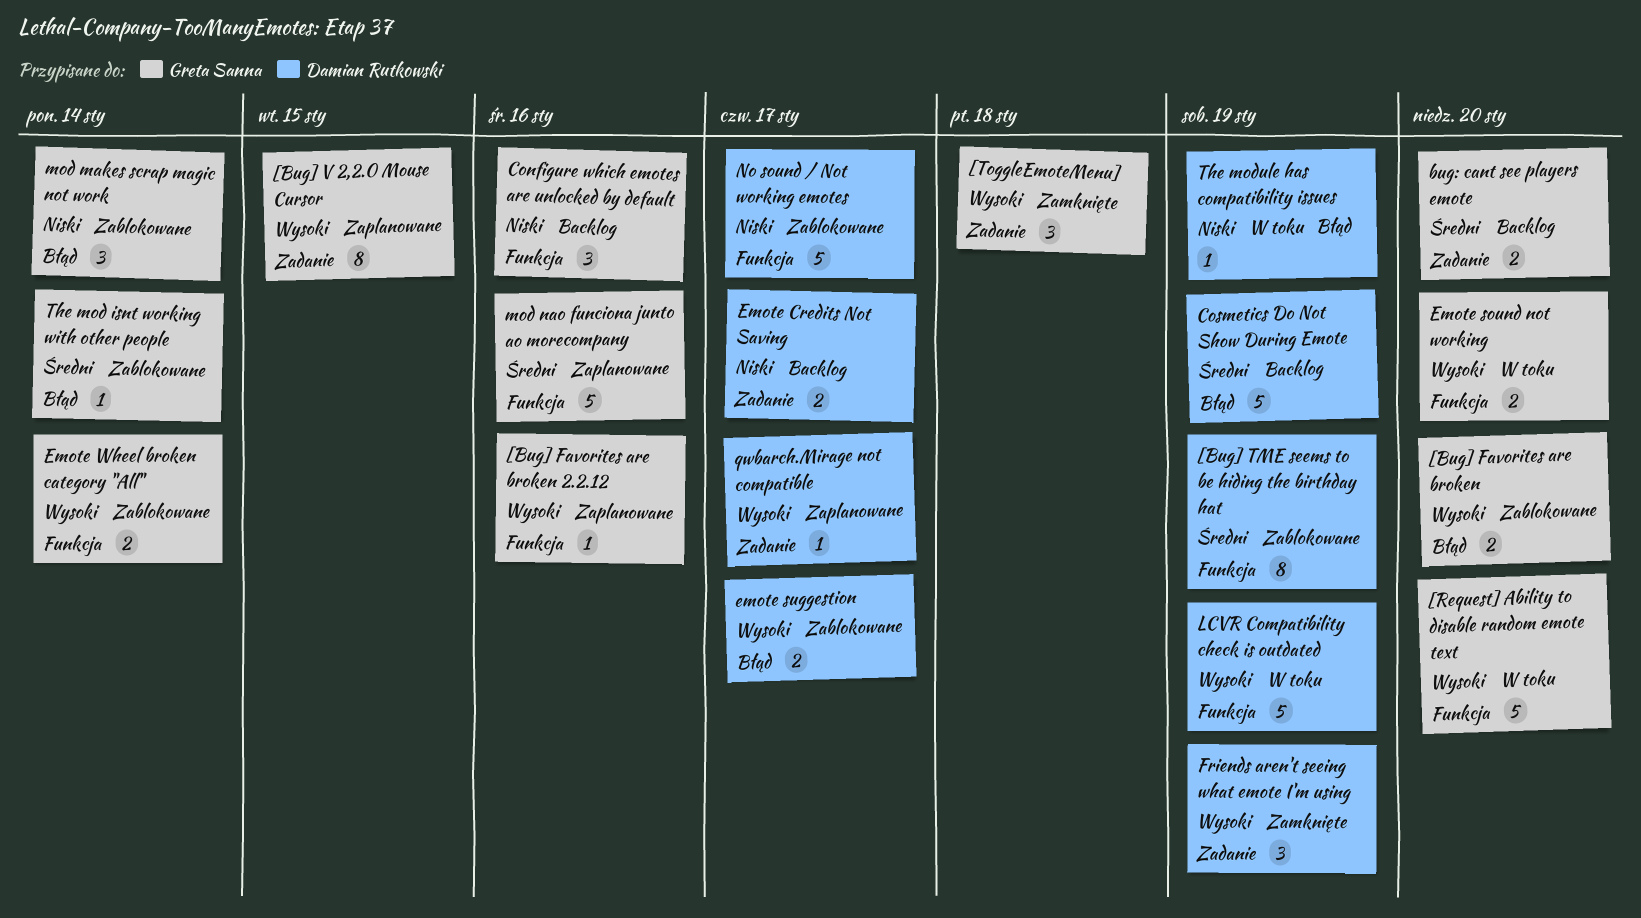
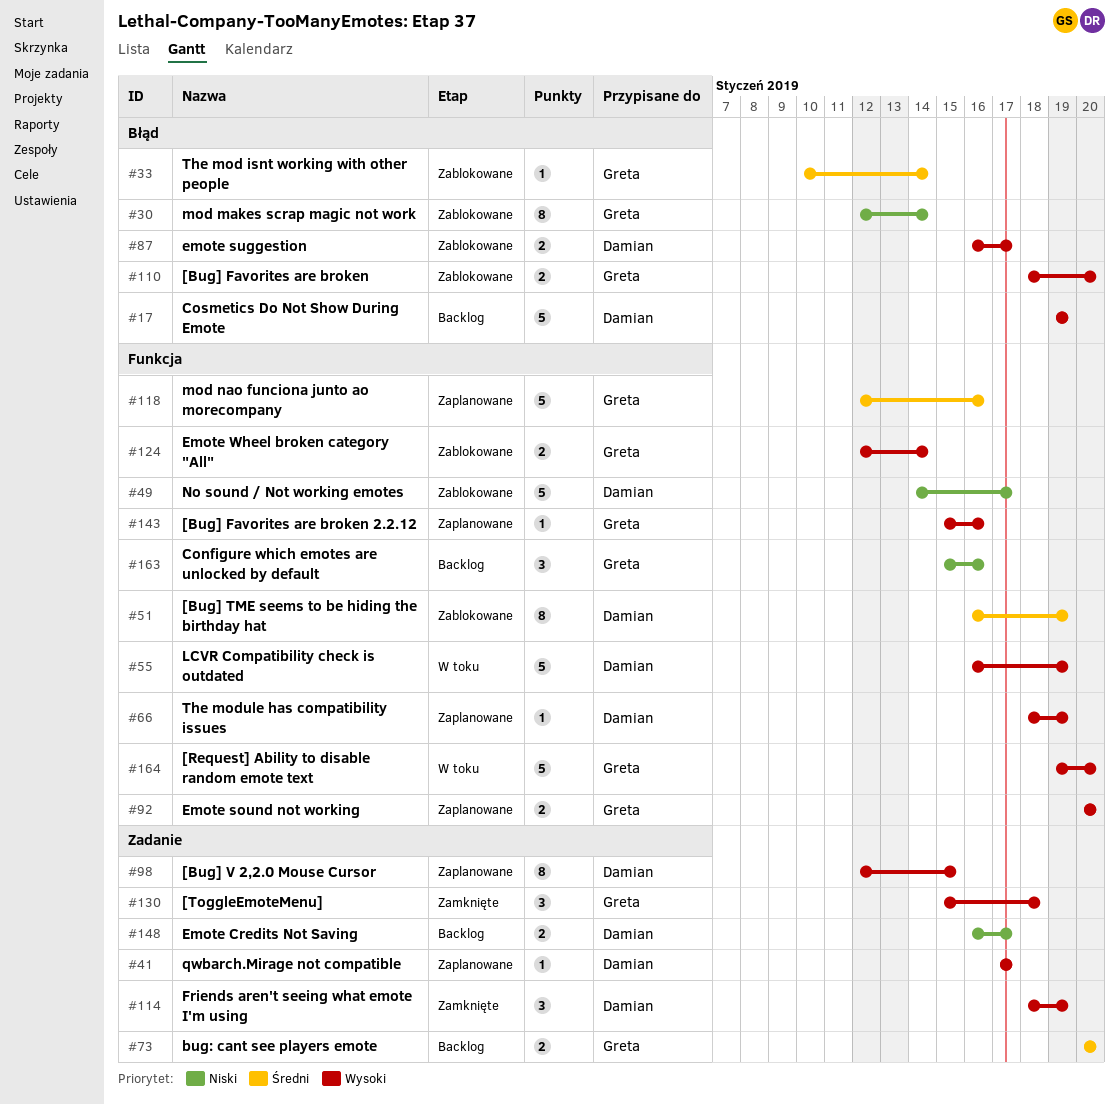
[Bug] V 2,2.0 Mouse Cursor, owner: Greta Sanna -> Damian Rutkowski
Cosmetics Do Not Show During Emote, priority: Średni -> Wysoki
Emote sound not working, status: W toku -> Zaplanowane
mod makes scrap magic not work, estimate: 3 -> 8
The module has compatibility issues, status: W toku -> Zaplanowane
The module has compatibility issues, priority: Niski -> Wysoki
The module has compatibility issues, label: Błąd -> Funkcja

